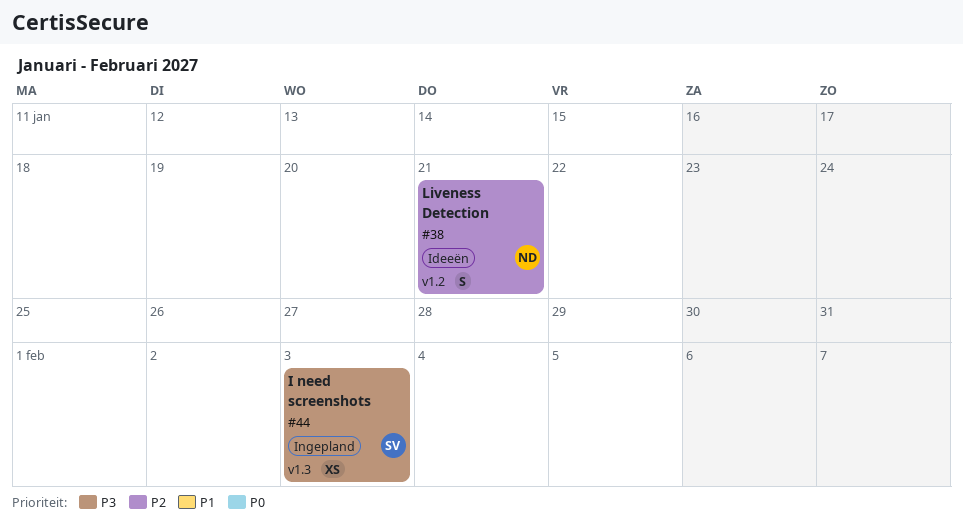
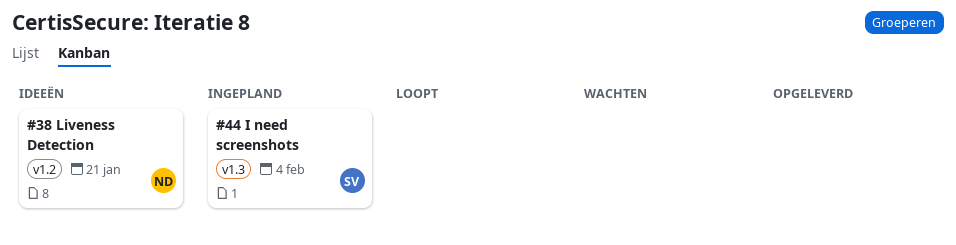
#44, due: Feb 3 -> Feb 4

